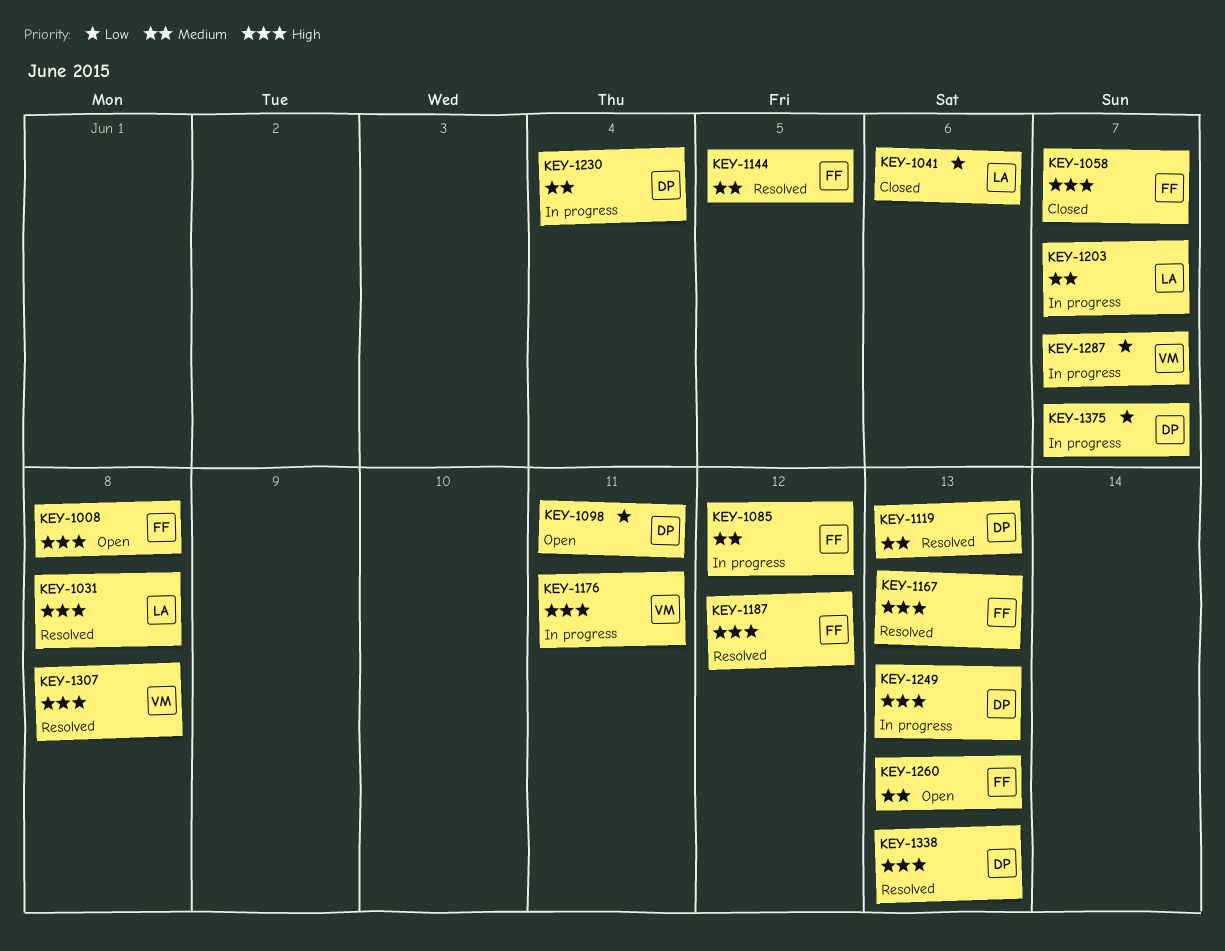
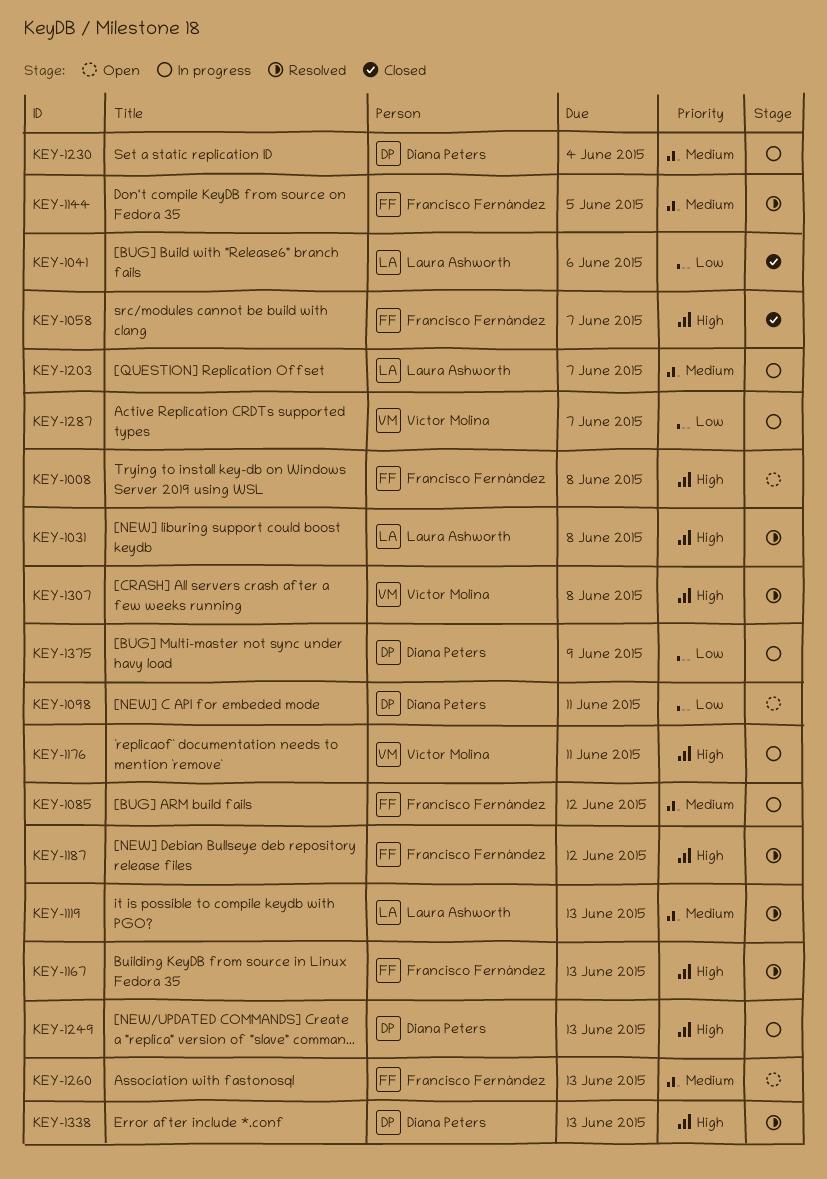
KEY-1119, owner: Diana Peters -> Laura Ashworth
KEY-1375, due: Jun 7 -> Jun 9

